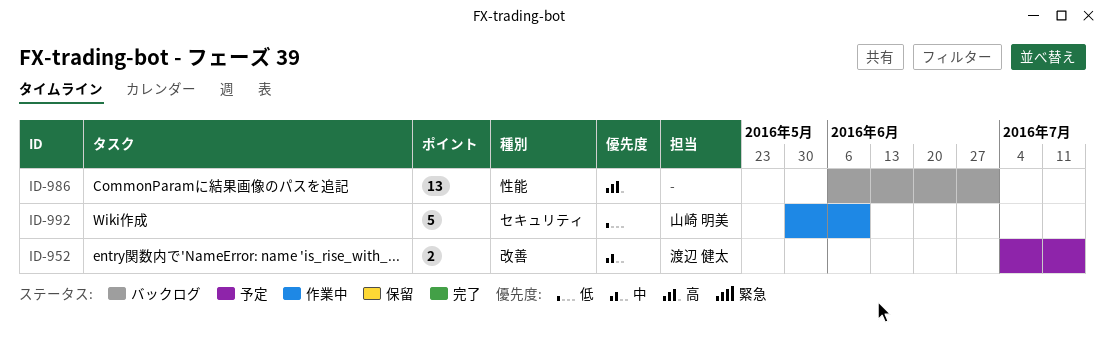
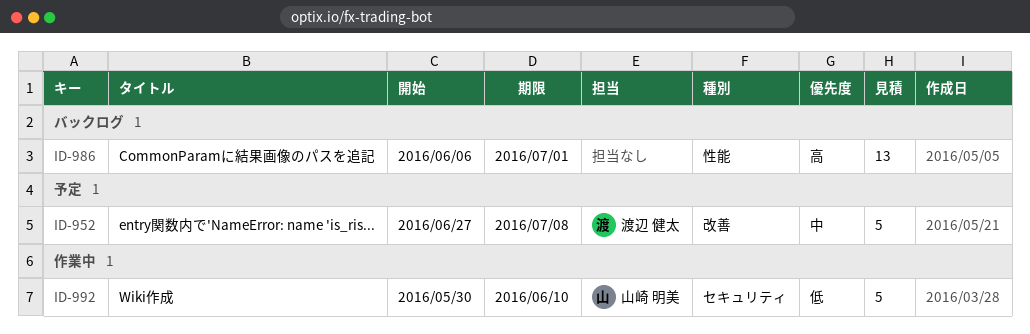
ID-952, estimate: 2 -> 5
ID-952, start: Jul 4 -> Jun 27
ID-952, due: Jul 15 -> Jul 8

